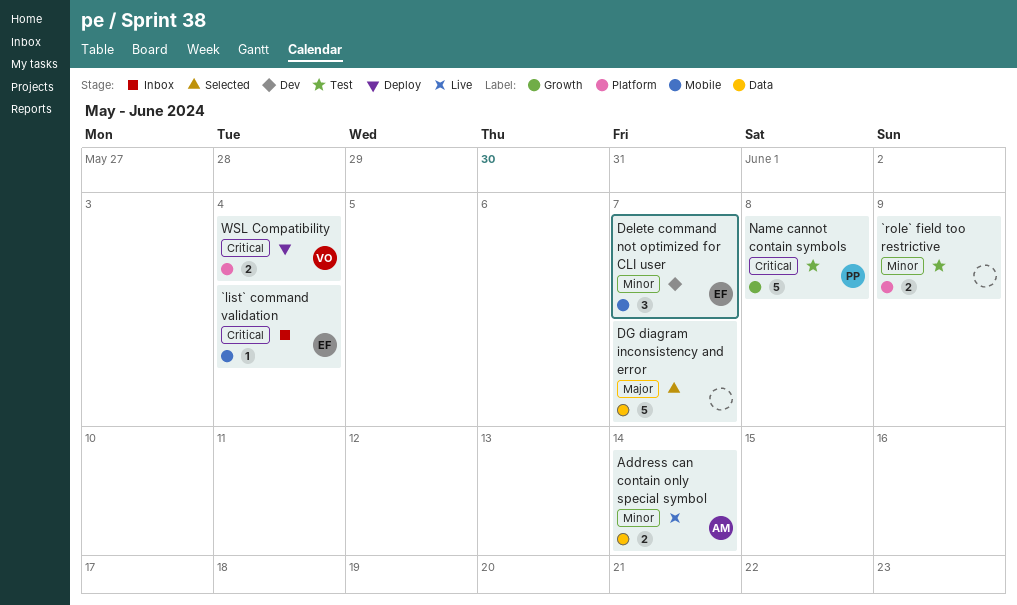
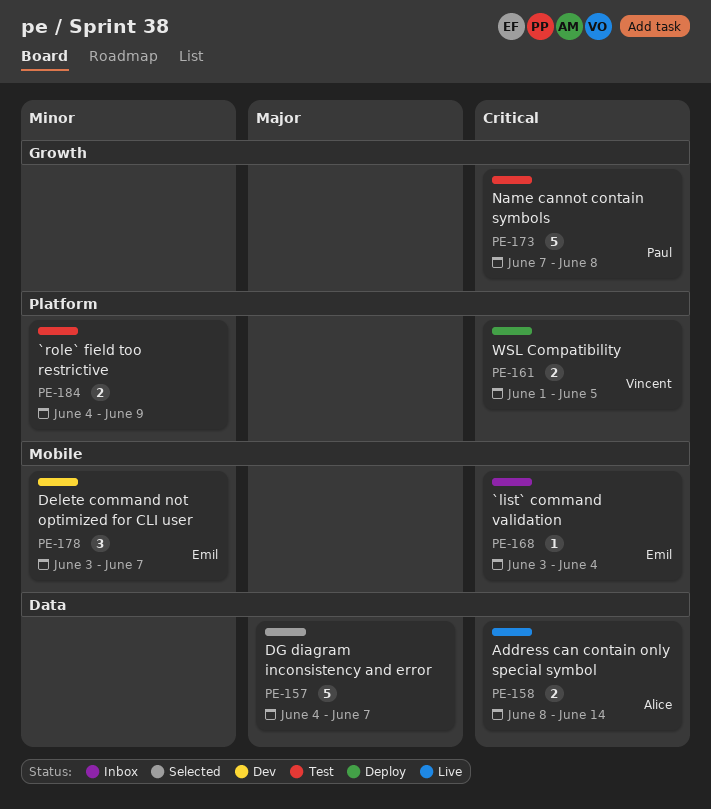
Address can contain only special symbol, priority: Minor -> Critical
WSL Compatibility, due: Jun 4 -> Jun 5

